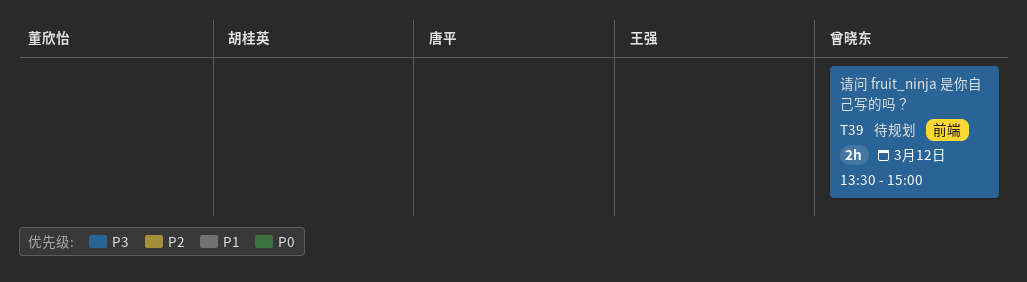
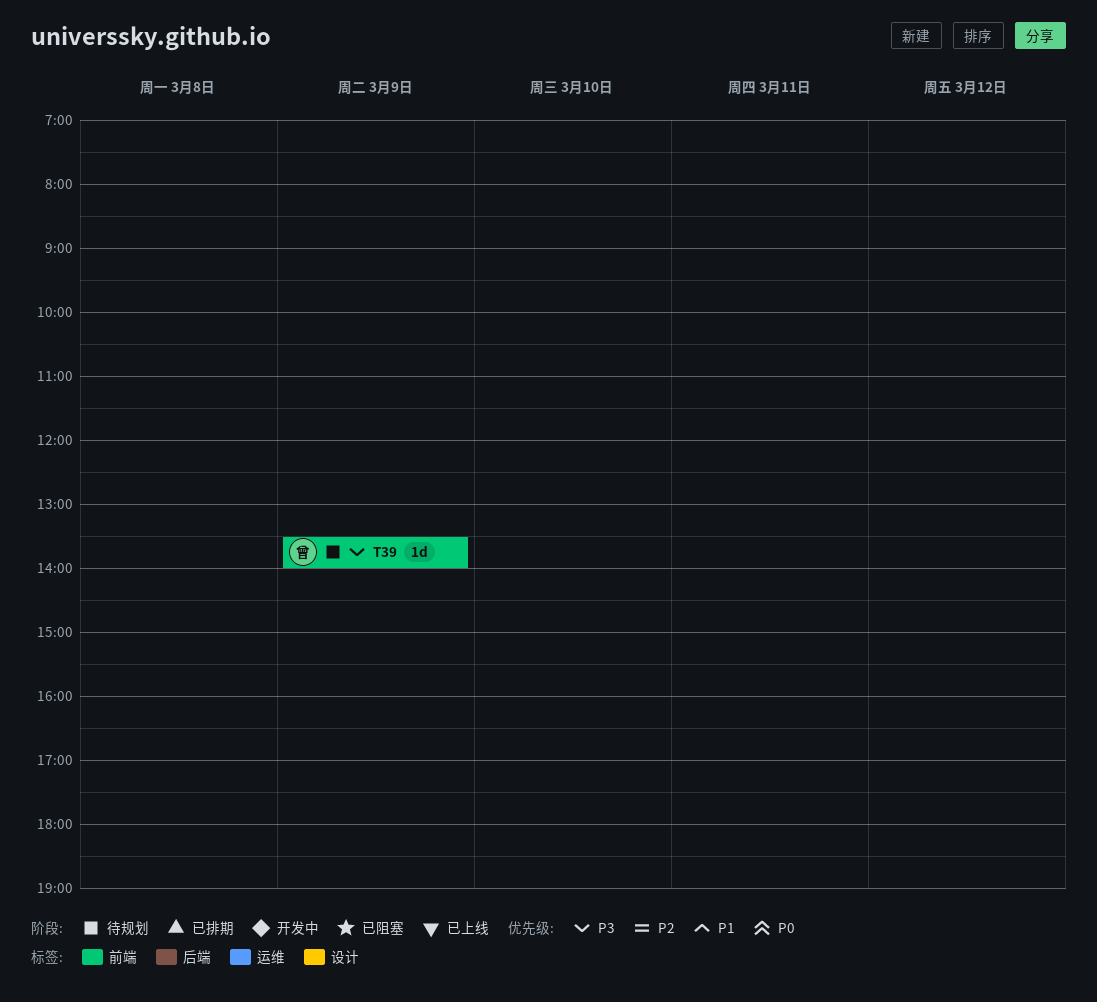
T39, estimate: 2h -> 1d
T39, day: Mar 12 -> Mar 9
T39, ends: 15:00 -> 14:00

